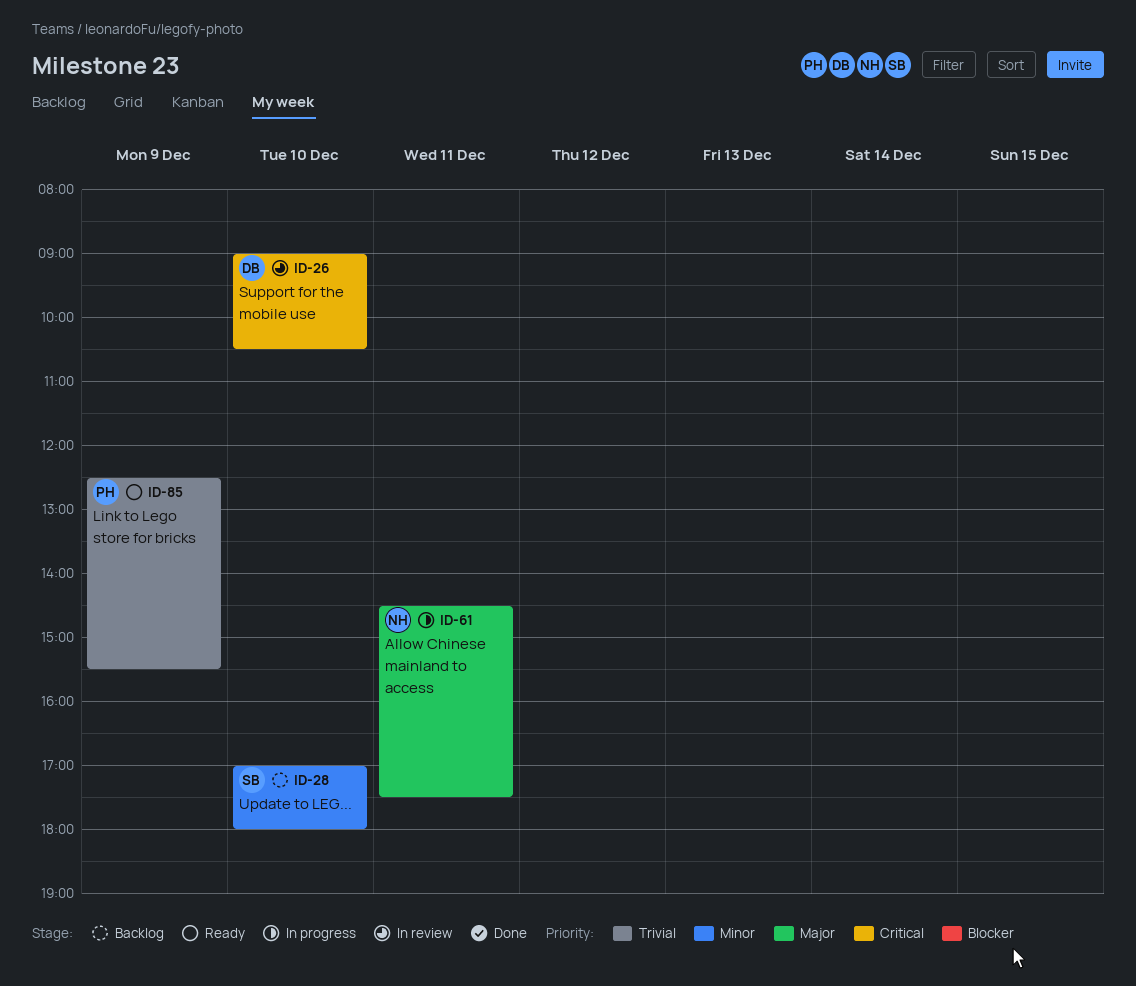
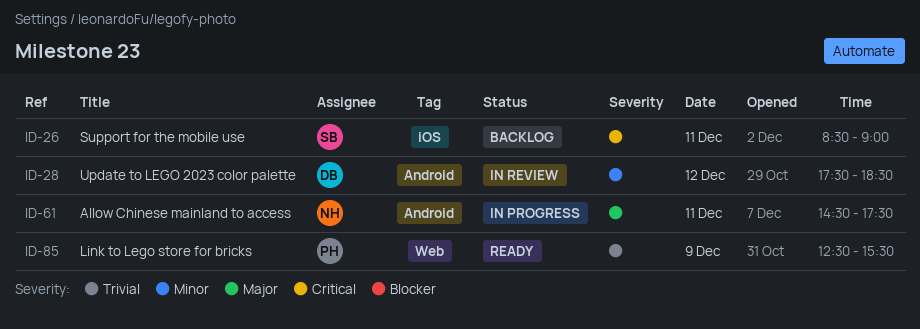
ID-26, status: In review -> Backlog
ID-26, owner: DB -> SB
ID-26, day: Dec 10 -> Dec 11
ID-26, begins: 09:00 -> 08:30
ID-26, ends: 10:30 -> 09:00
ID-28, status: Backlog -> In review
ID-28, owner: SB -> DB
ID-28, day: Dec 10 -> Dec 12
ID-28, begins: 17:00 -> 17:30
ID-28, ends: 18:00 -> 18:30

